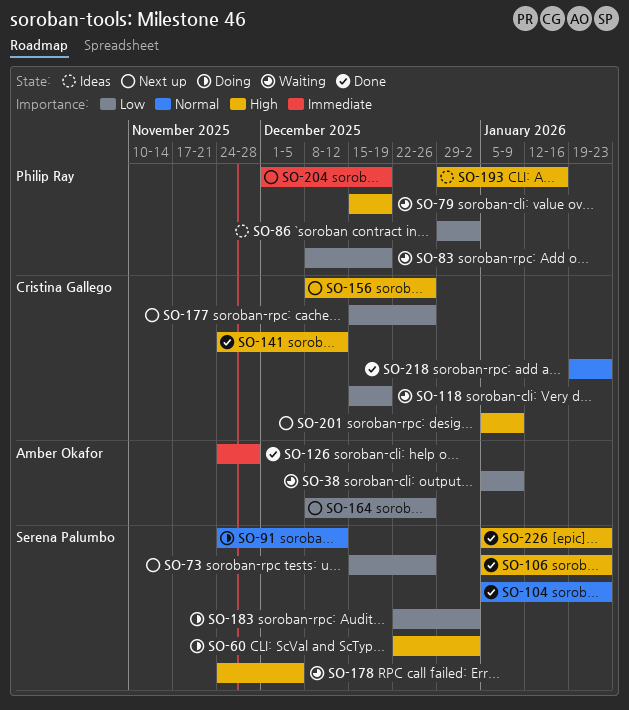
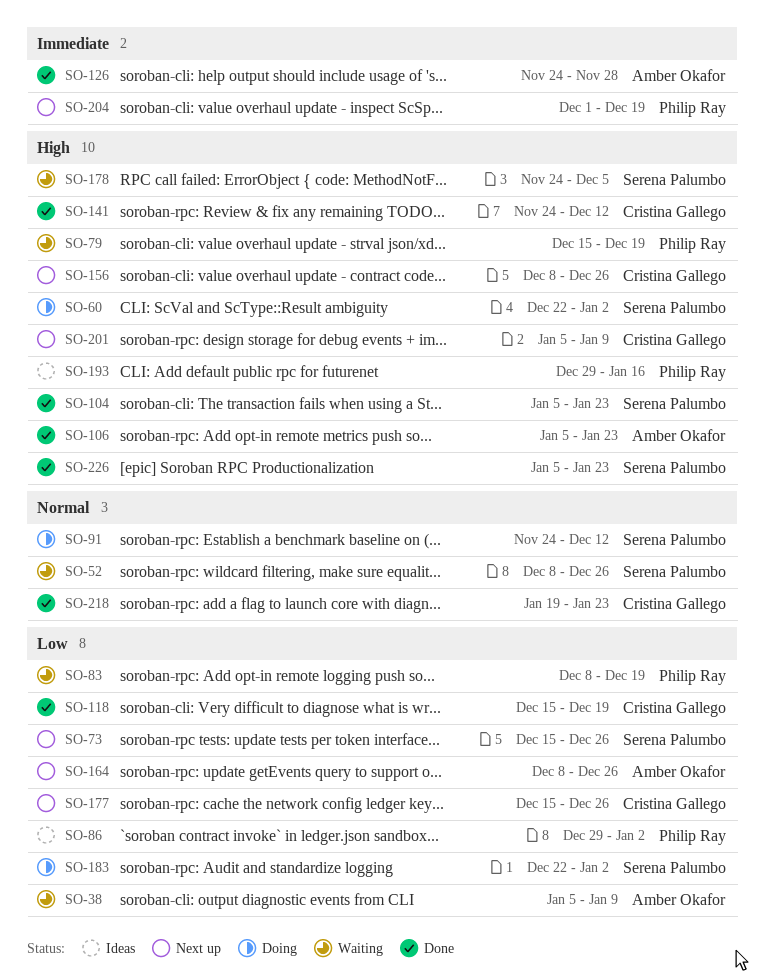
SO-52: none -> present
SO-104, priority: Normal -> High
SO-106, owner: Serena Palumbo -> Amber Okafor
SO-118, status: Waiting -> Done

